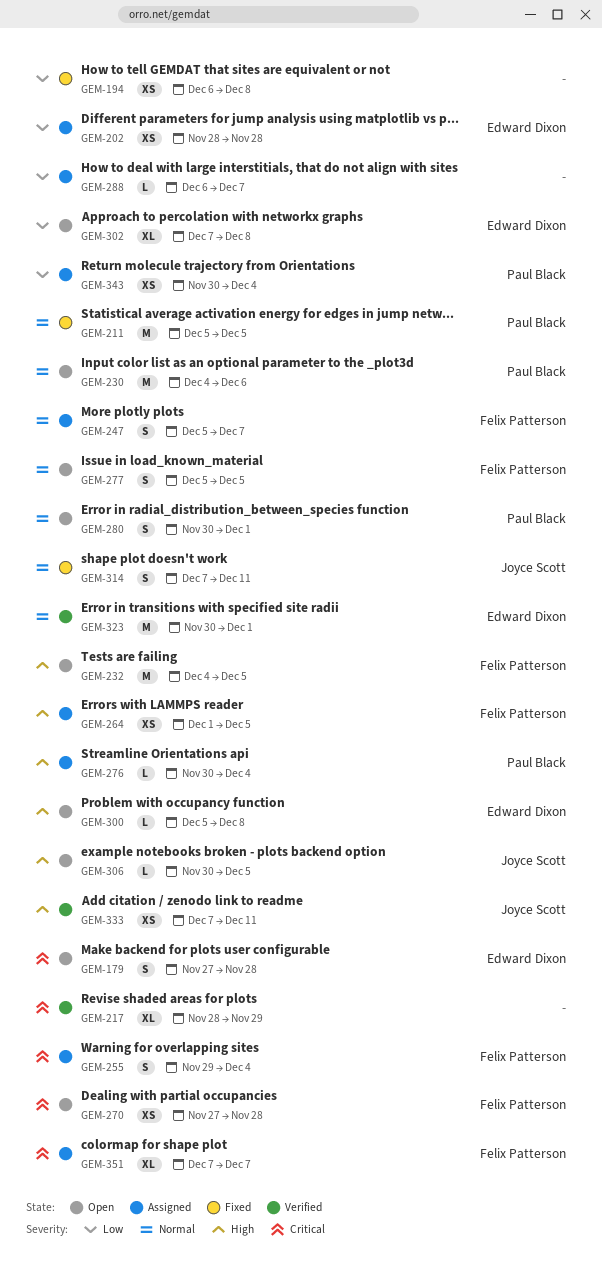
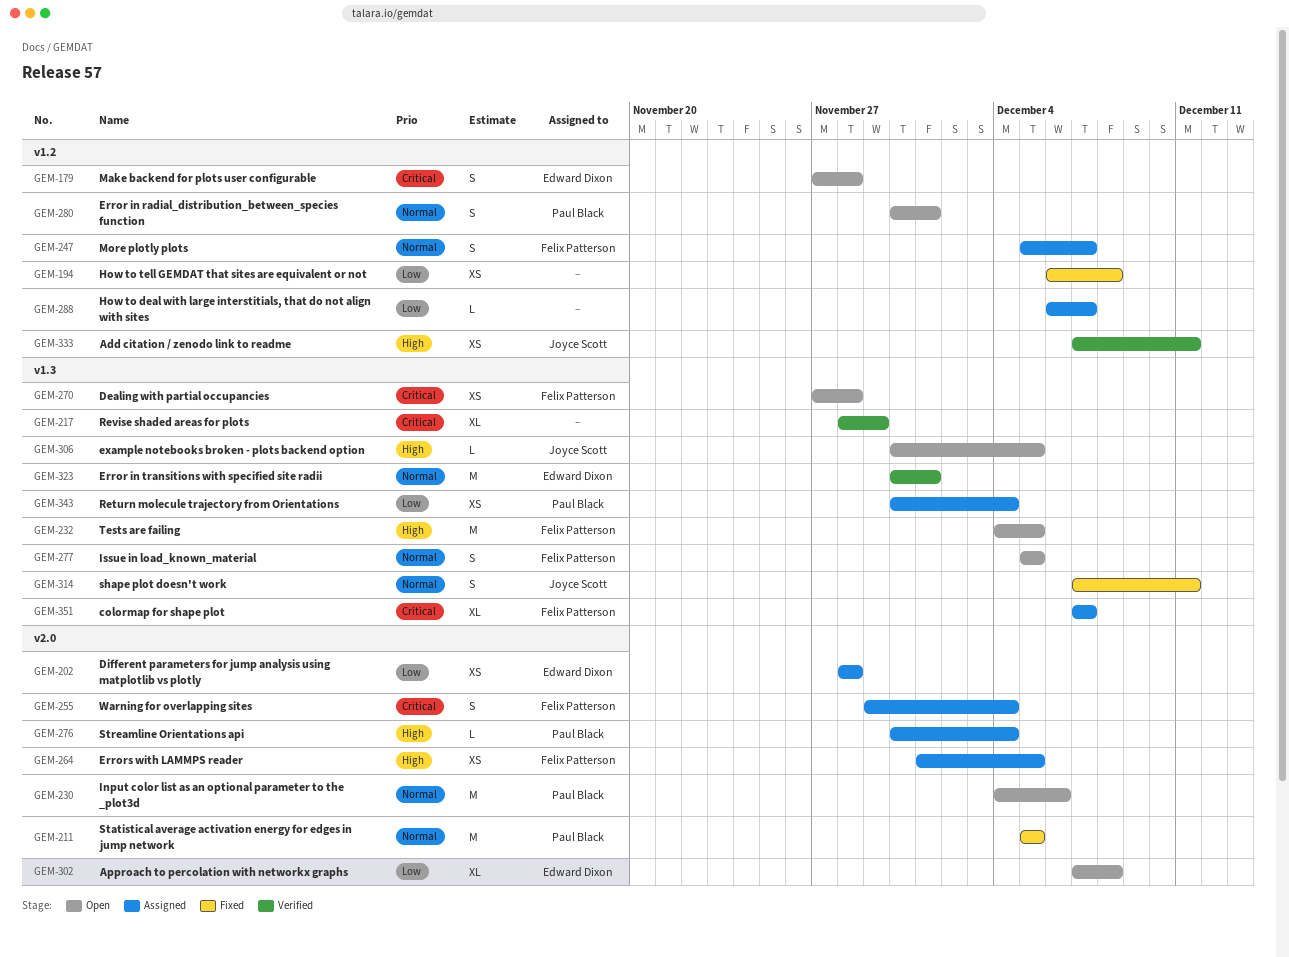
GEM-300: present -> none

